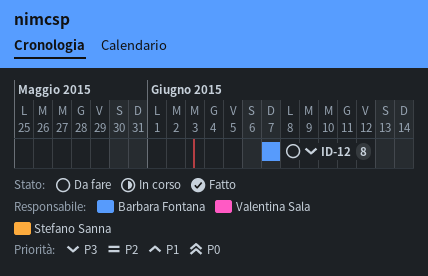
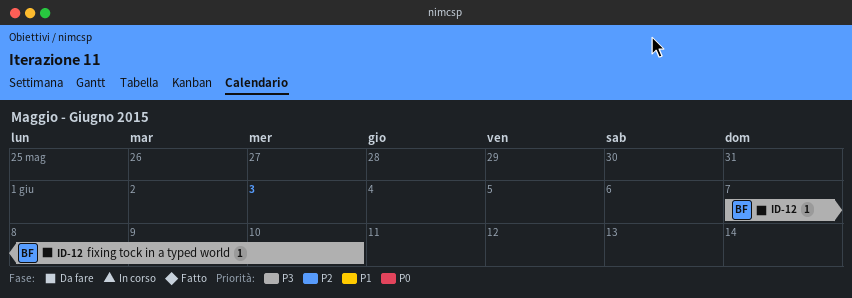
ID-12, estimate: 8 -> 1
ID-12, due: Jun 7 -> Jun 10

